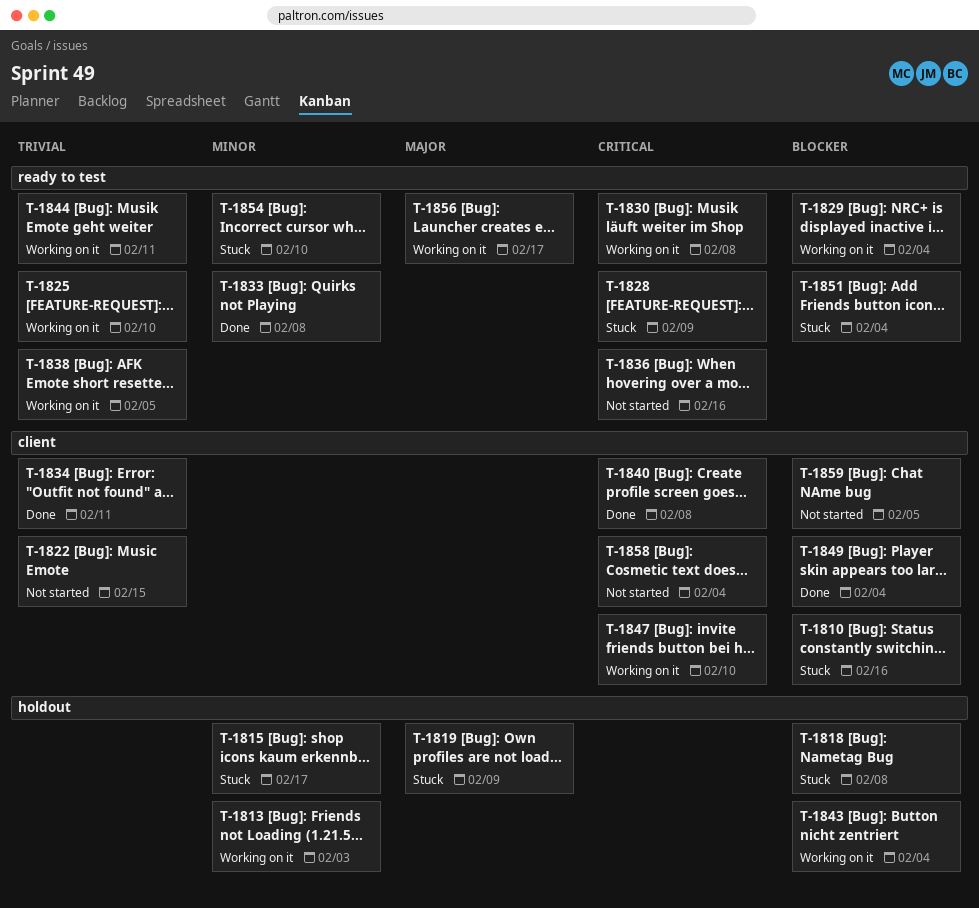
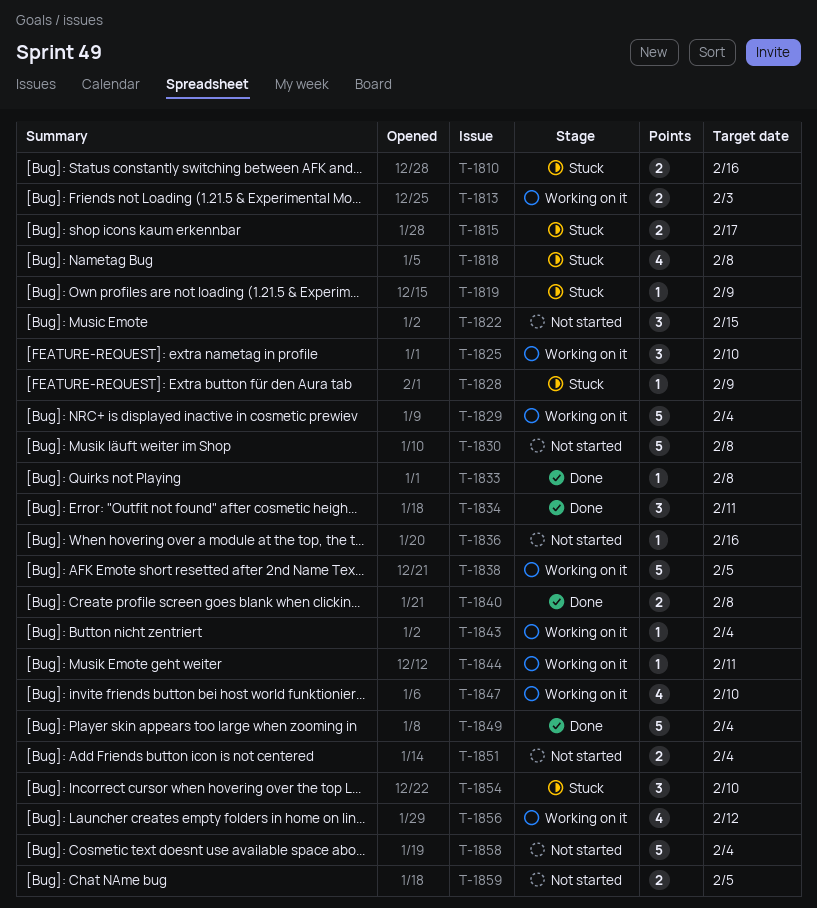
T-1830, status: Working on it -> Not started
T-1851, status: Stuck -> Not started
T-1856, due: Feb 17 -> Feb 12

